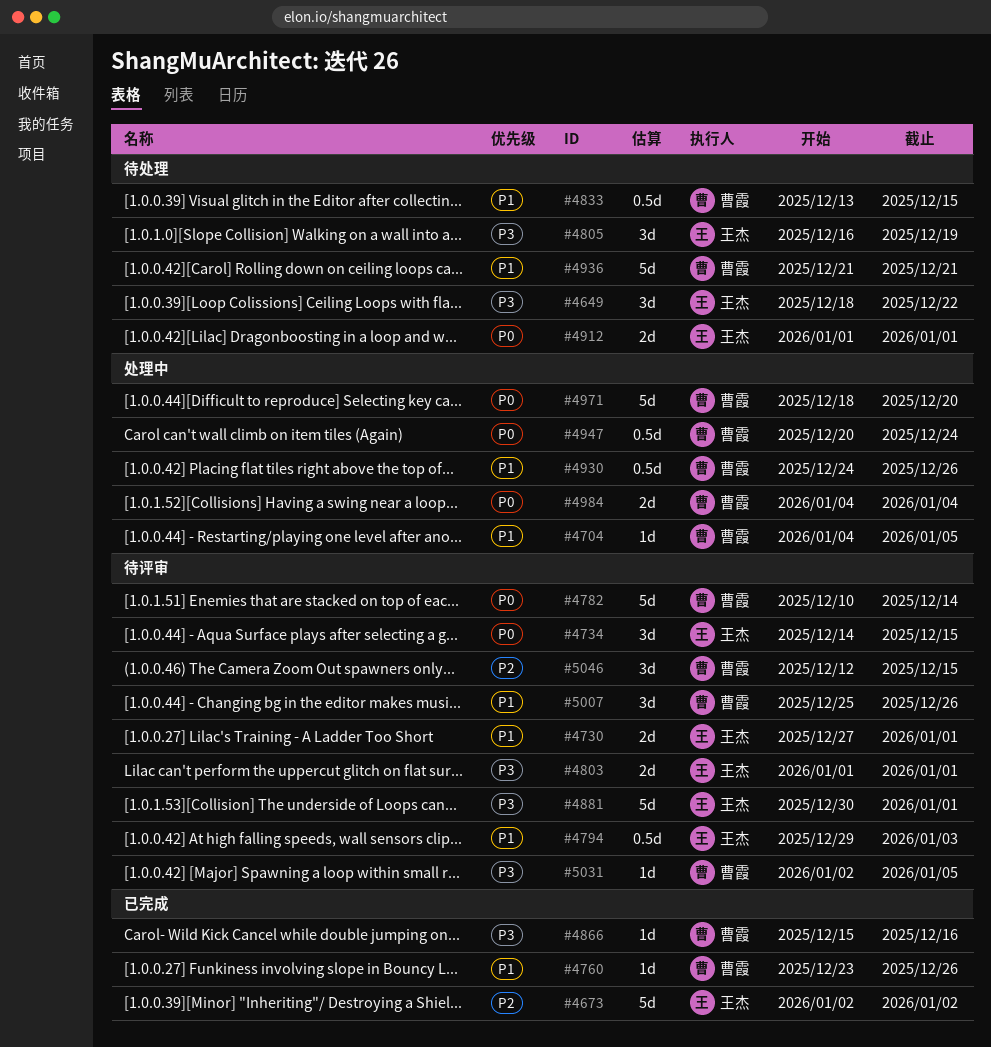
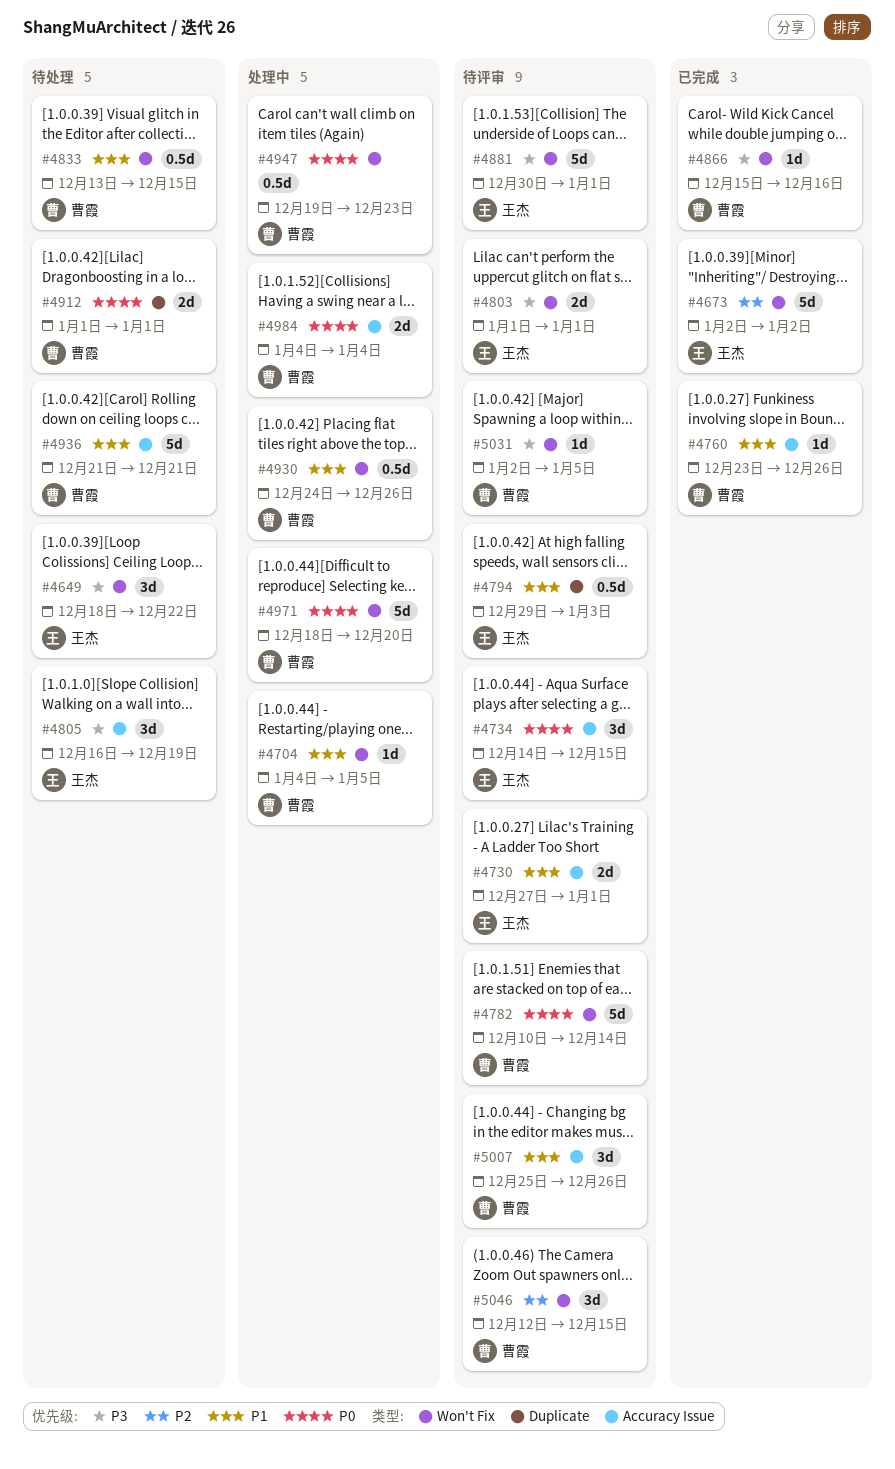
#4912, owner: 王杰 -> 曹霞
#4947, start: Dec 20 -> Dec 19
#4947, due: Dec 24 -> Dec 23

